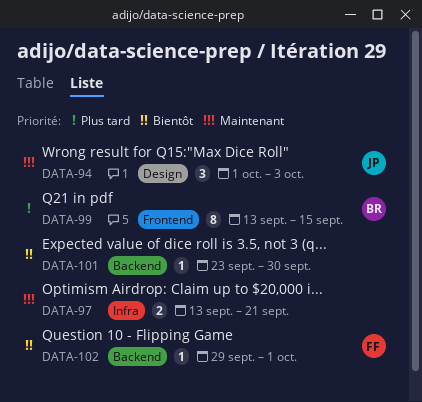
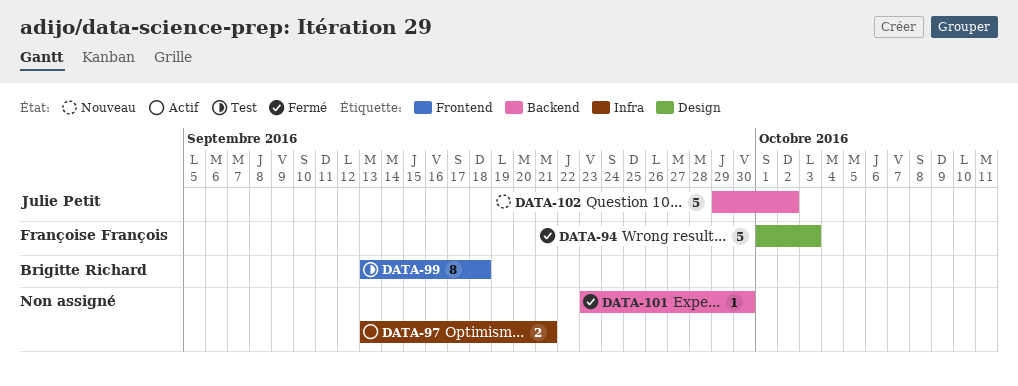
DATA-94, owner: Julie Petit -> Françoise François
DATA-94, estimate: 3 -> 5
DATA-99, due: Sep 15 -> Sep 18
DATA-102, owner: Françoise François -> Julie Petit
DATA-102, estimate: 1 -> 5
DATA-102, due: Oct 1 -> Oct 2

